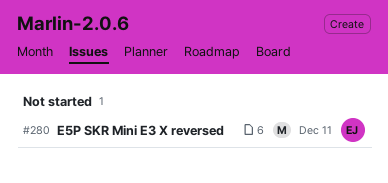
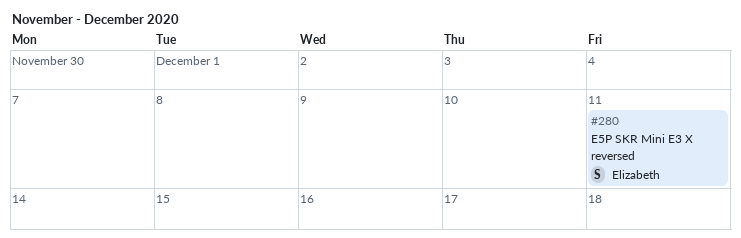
#280, estimate: M -> S

